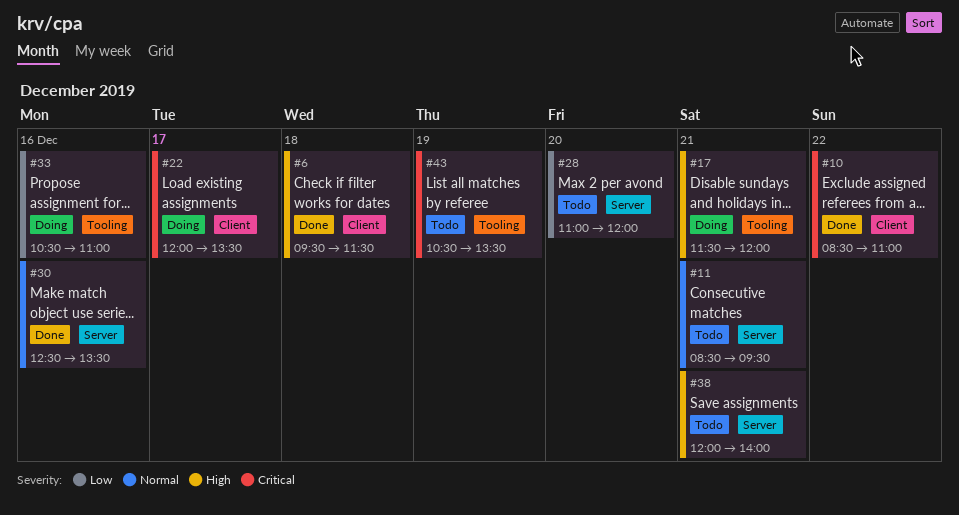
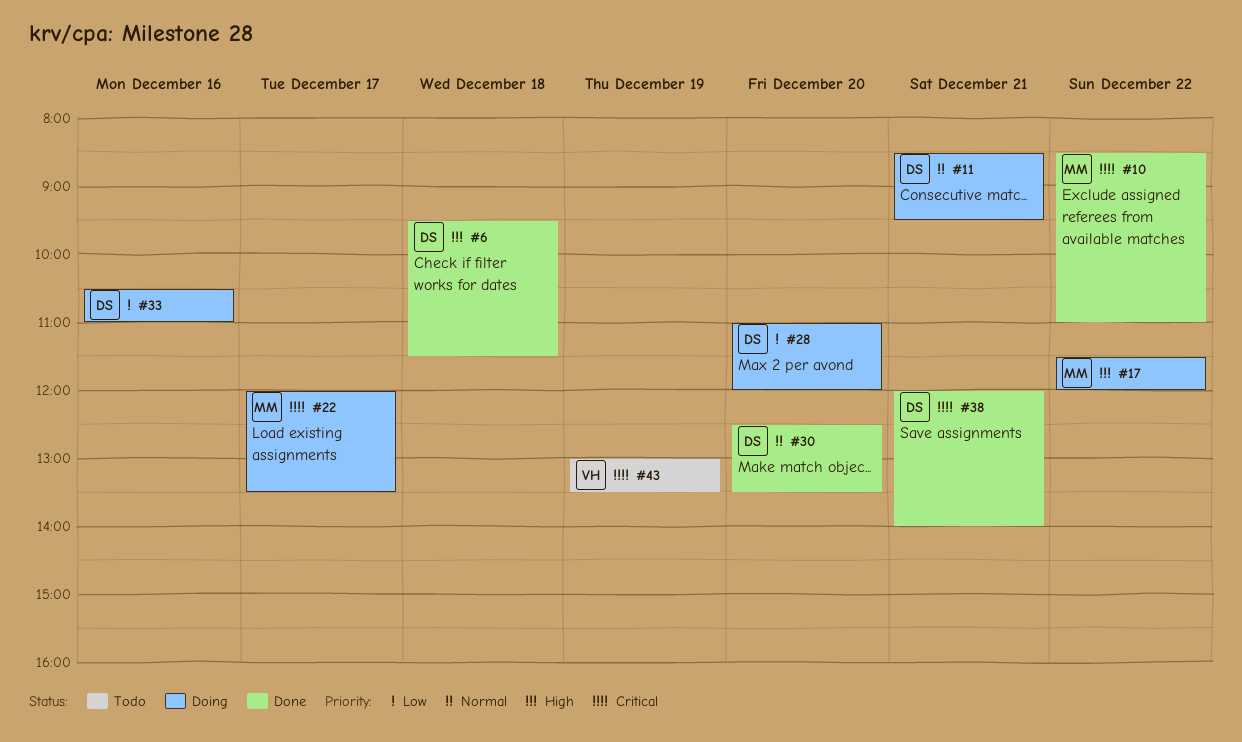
#11, status: Todo -> Doing
#17, day: Dec 21 -> Dec 22
#28, status: Todo -> Doing
#30, day: Dec 16 -> Dec 20
#38, status: Todo -> Done
#38, priority: High -> Critical
#43, begins: 10:30 -> 13:00

